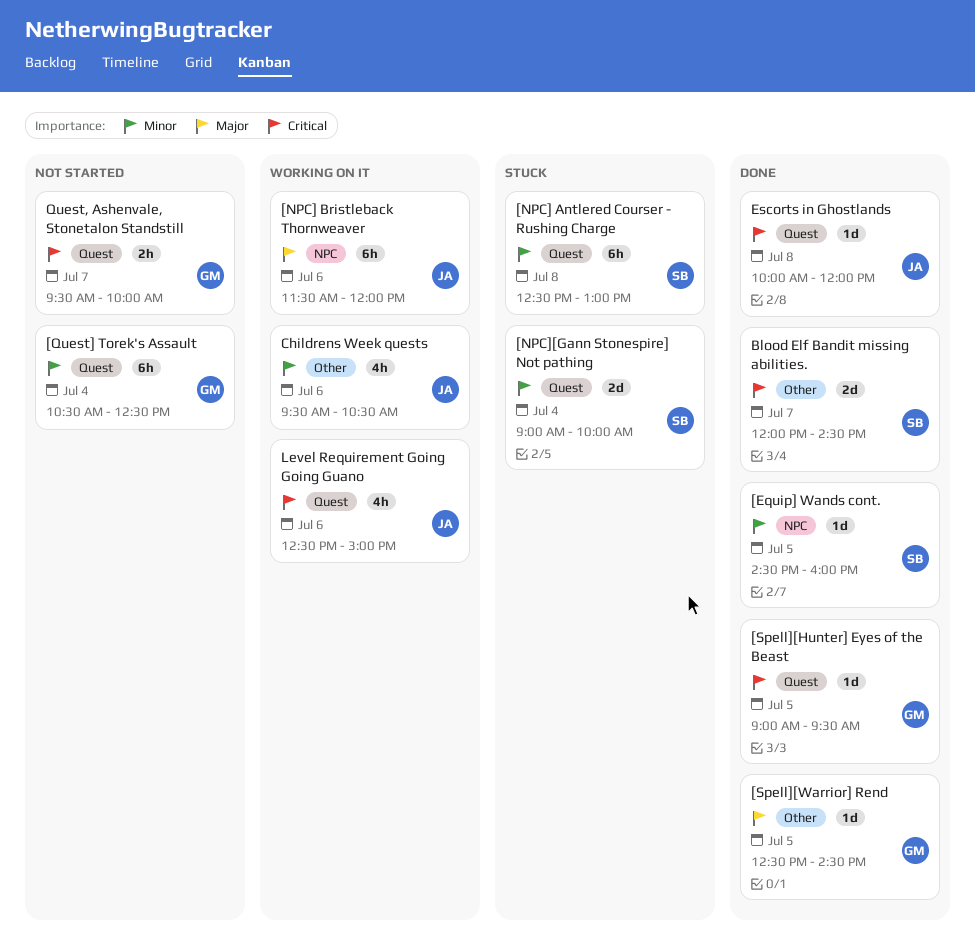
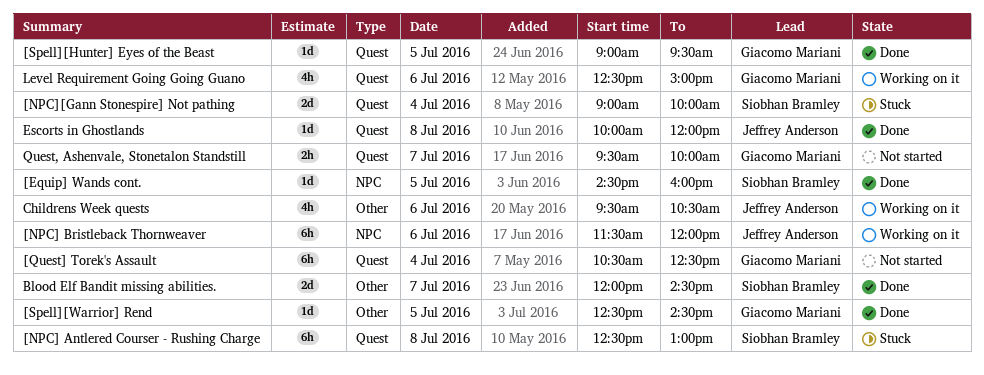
Level Requirement Going Going Guano, owner: Jeffrey Anderson -> Giacomo Mariani

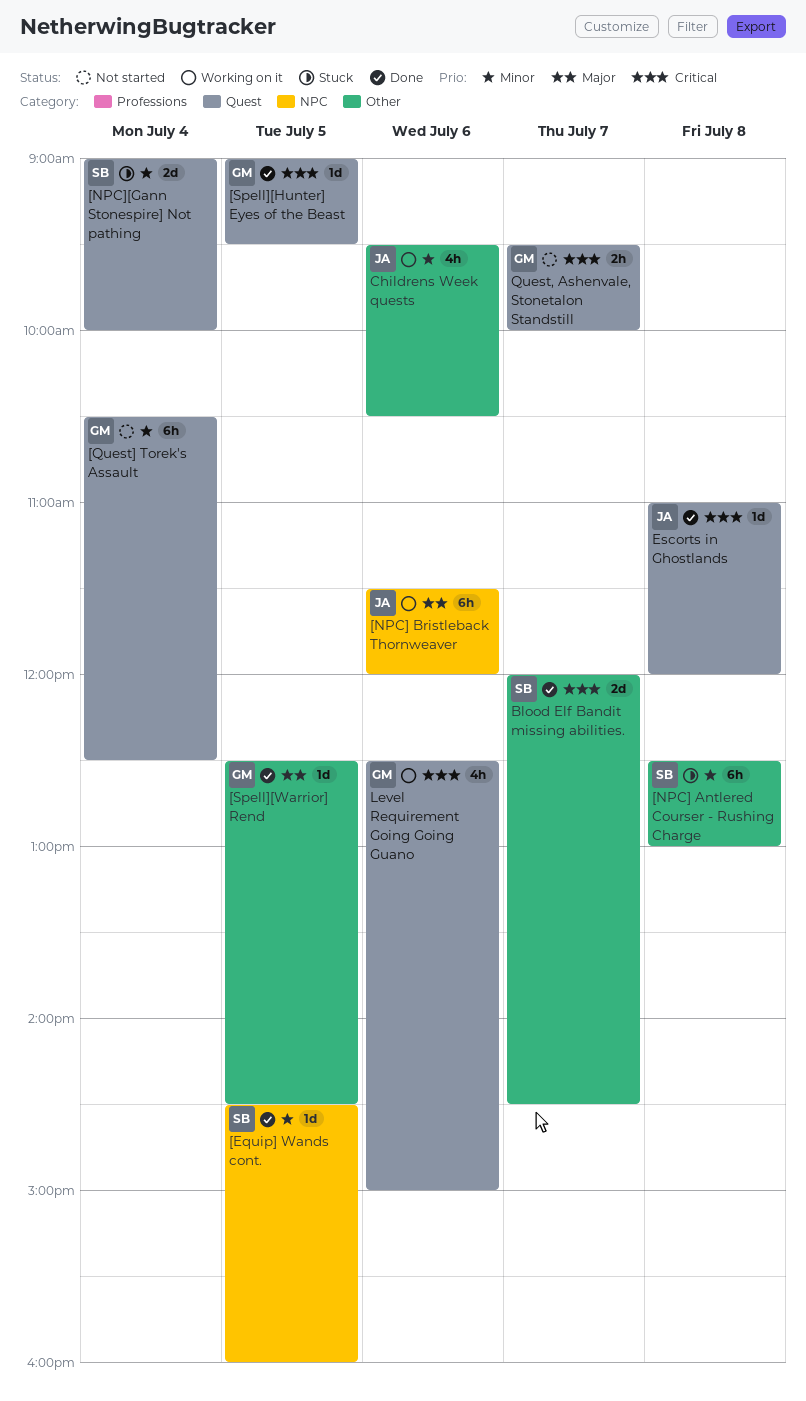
[NPC] Antlered Courser - Rushing Charge, label: Quest -> Other
Escorts in Ghostlands, begins: 10:00 -> 11:00

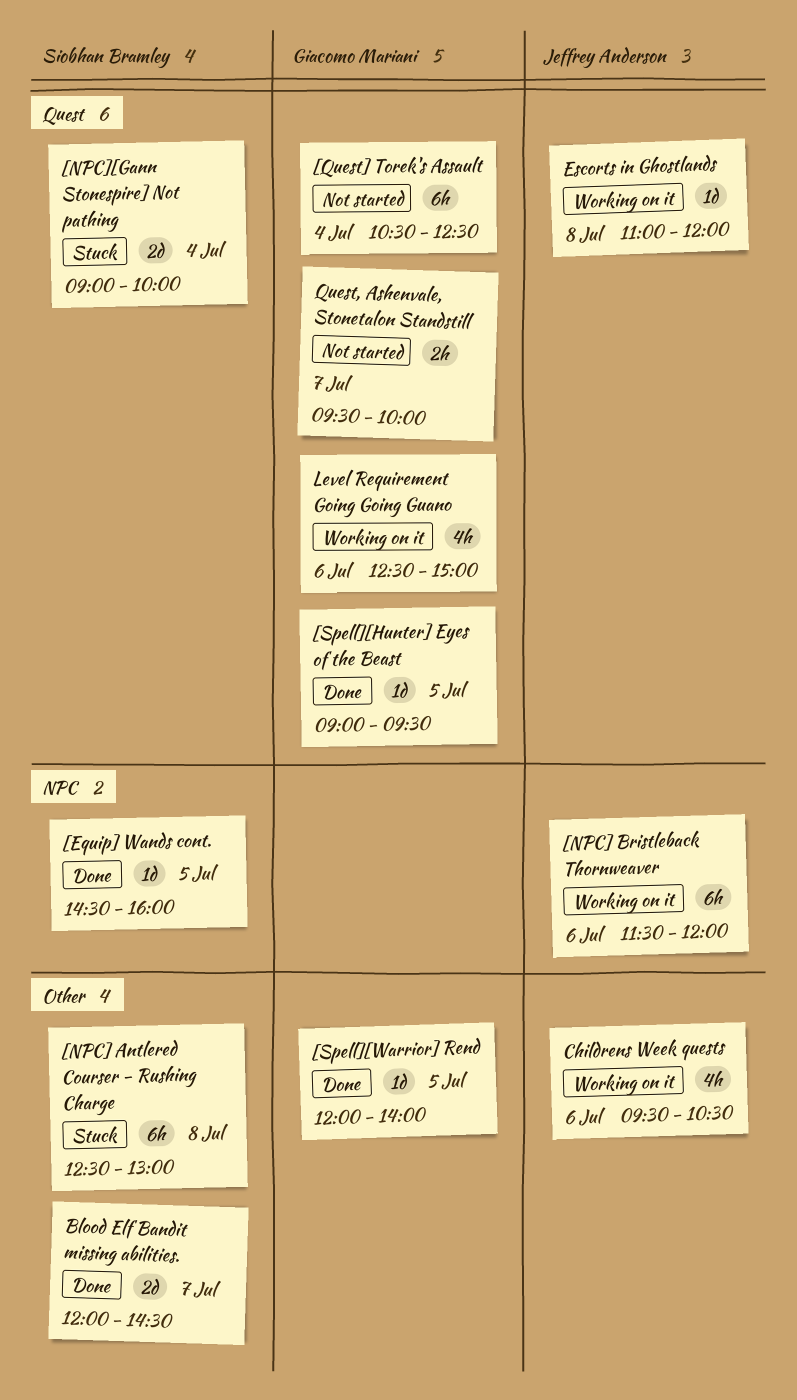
[Spell][Warrior] Rend, begins: 12:30 -> 12:00
[Spell][Warrior] Rend, ends: 14:30 -> 14:00
Escorts in Ghostlands, status: Done -> Working on it

